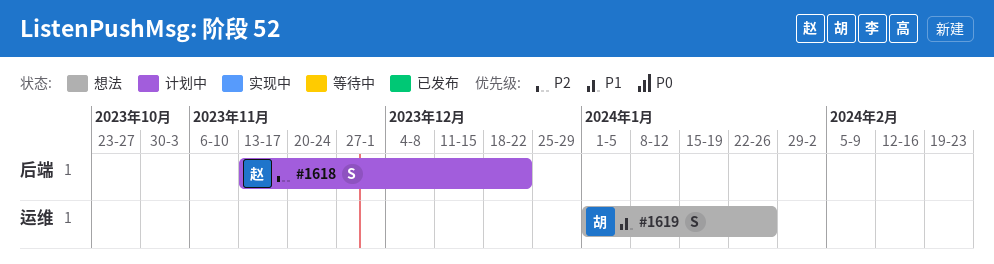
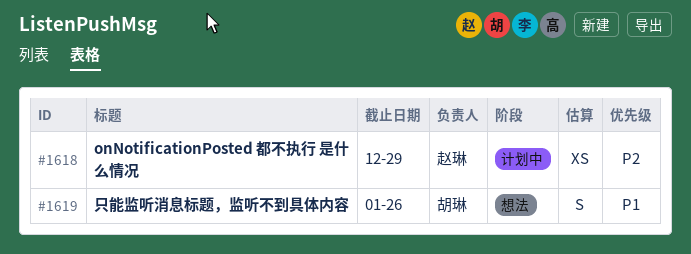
#1618, estimate: S -> XS
#1618, due: Dec 22 -> Dec 29

